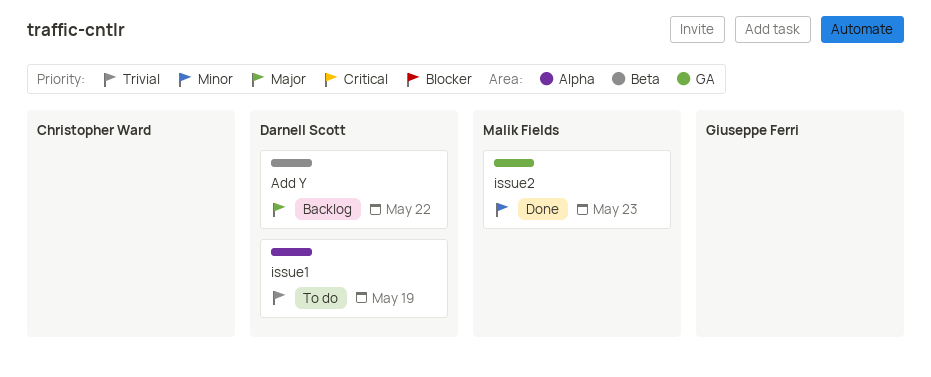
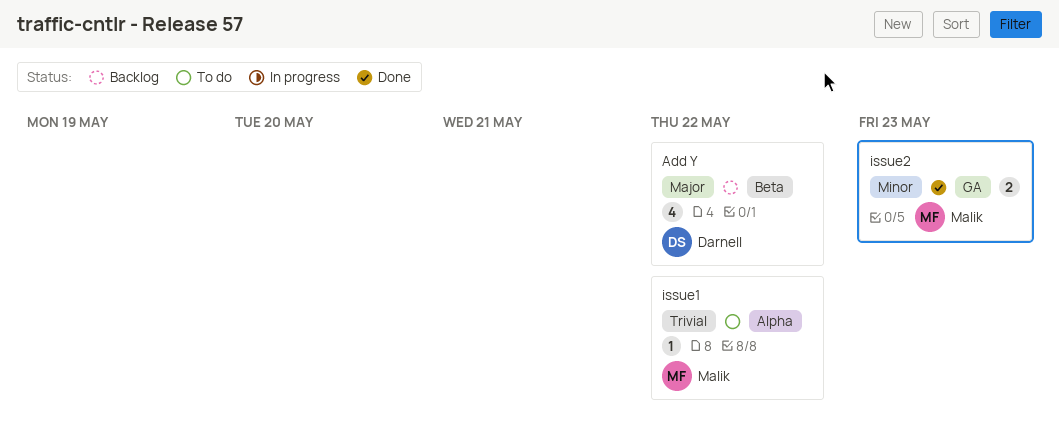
issue1, owner: Darnell Scott -> Malik Fields
issue1, due: May 19 -> May 22

